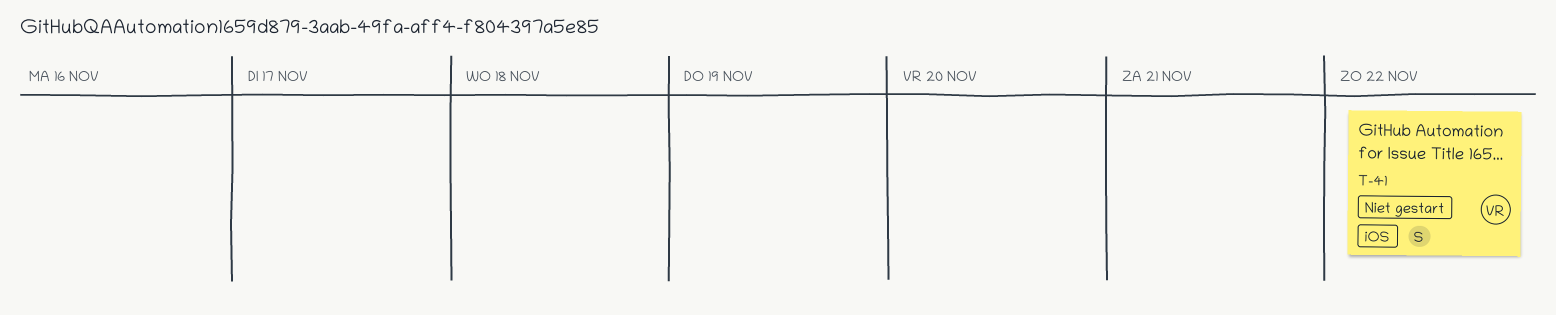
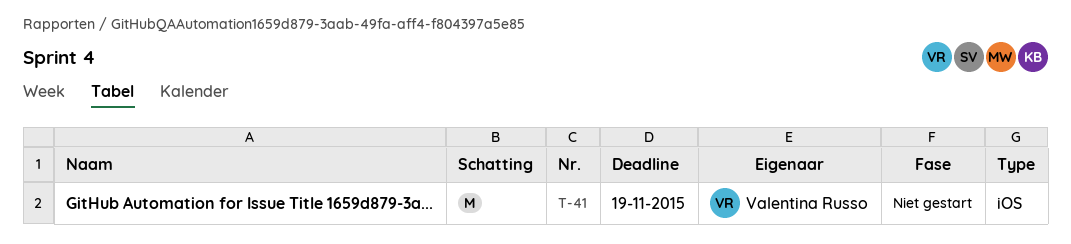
T-41, estimate: S -> M
T-41, due: Nov 22 -> Nov 19

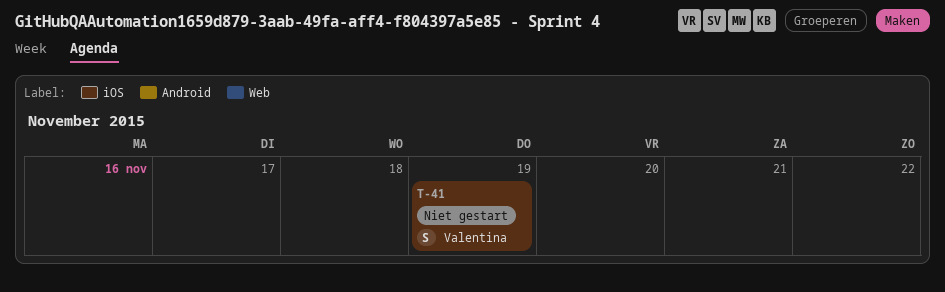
T-41, estimate: M -> S

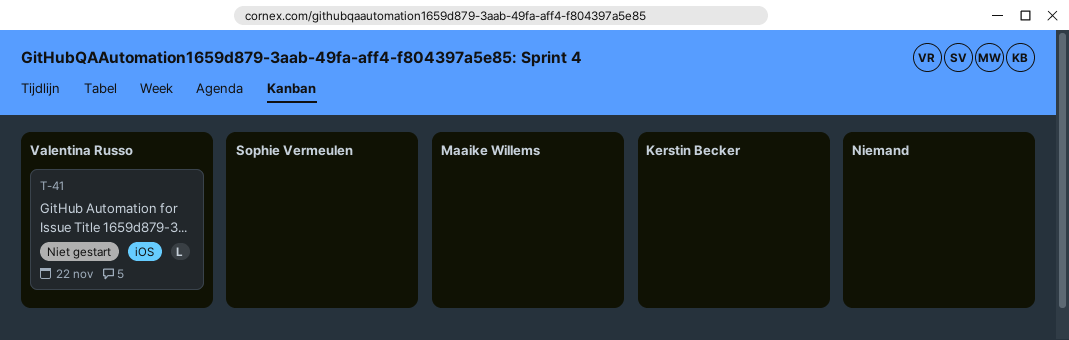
T-41, estimate: S -> L
T-41, due: Nov 19 -> Nov 22

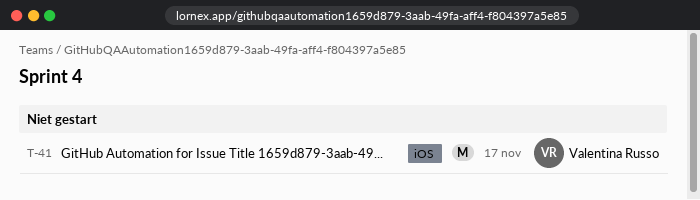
T-41, estimate: L -> M
T-41, due: Nov 22 -> Nov 17

